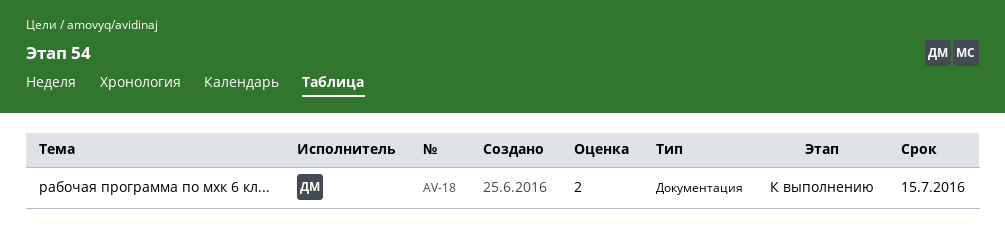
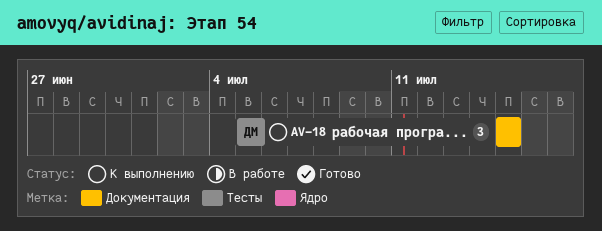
AV-18, estimate: 2 -> 3

